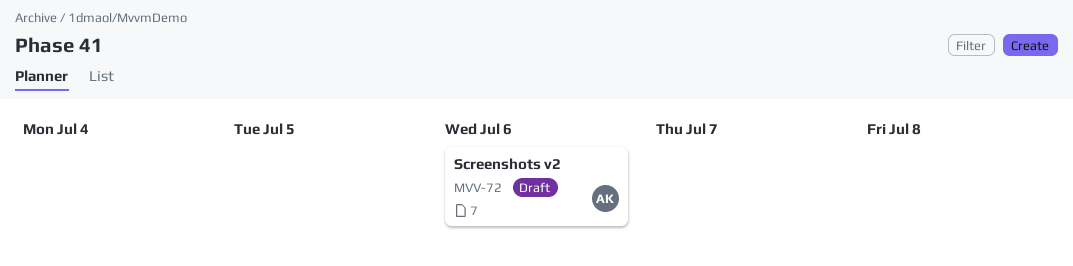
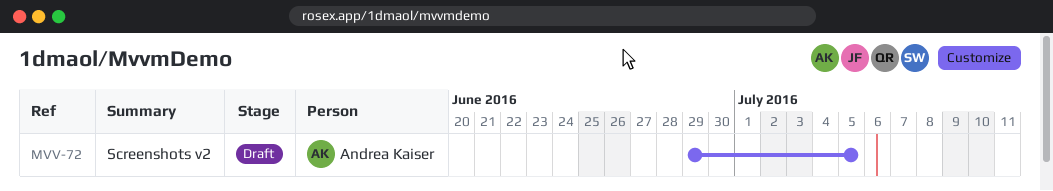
MVV-72, due: Jul 6 -> Jul 5

